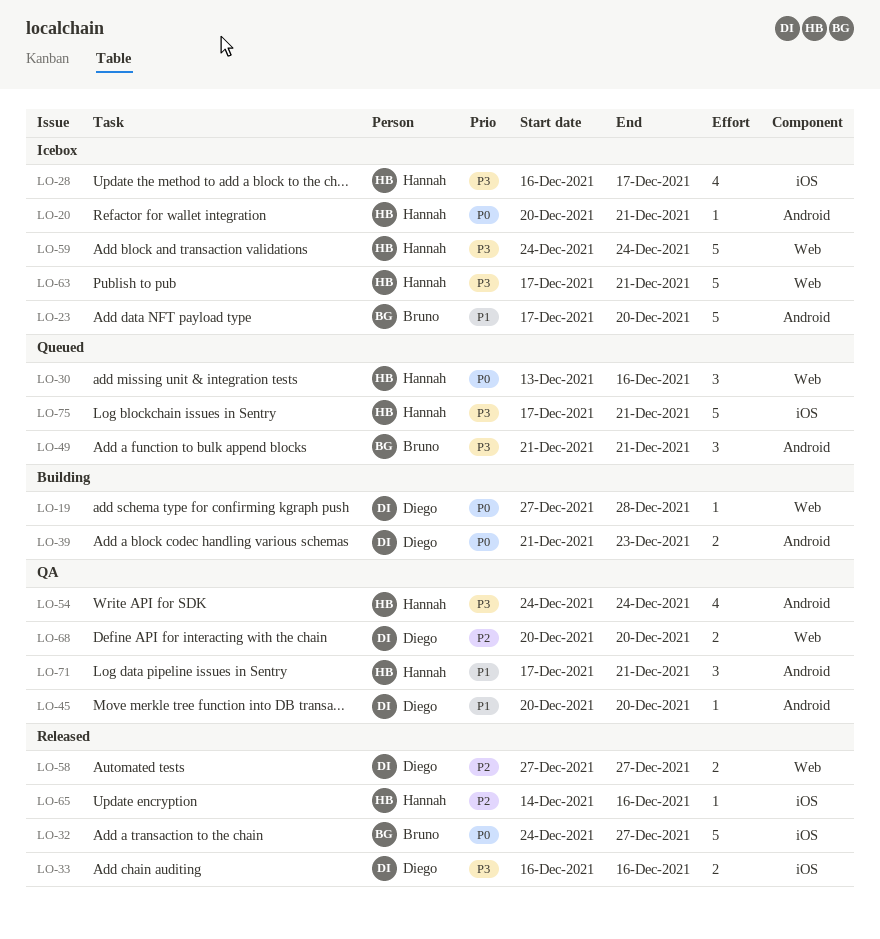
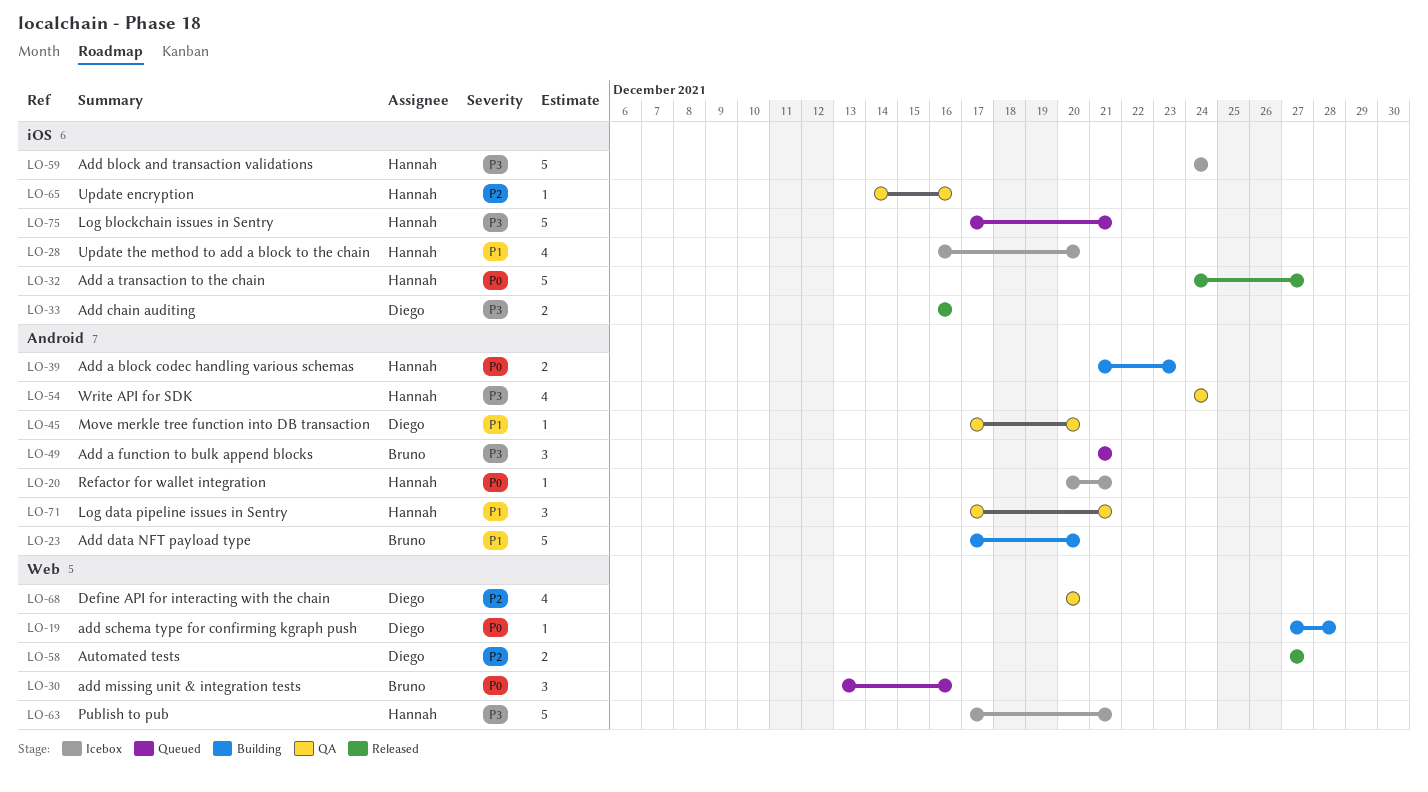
LO-23, status: Icebox -> Building
LO-28, priority: P3 -> P1
LO-28, due: Dec 17 -> Dec 20
LO-30, owner: Hannah -> Bruno
LO-32, owner: Bruno -> Hannah
LO-39, owner: Diego -> Hannah
LO-45, start: Dec 20 -> Dec 17
LO-59, label: Web -> iOS
LO-65, status: Released -> QA
LO-68, estimate: 2 -> 4

